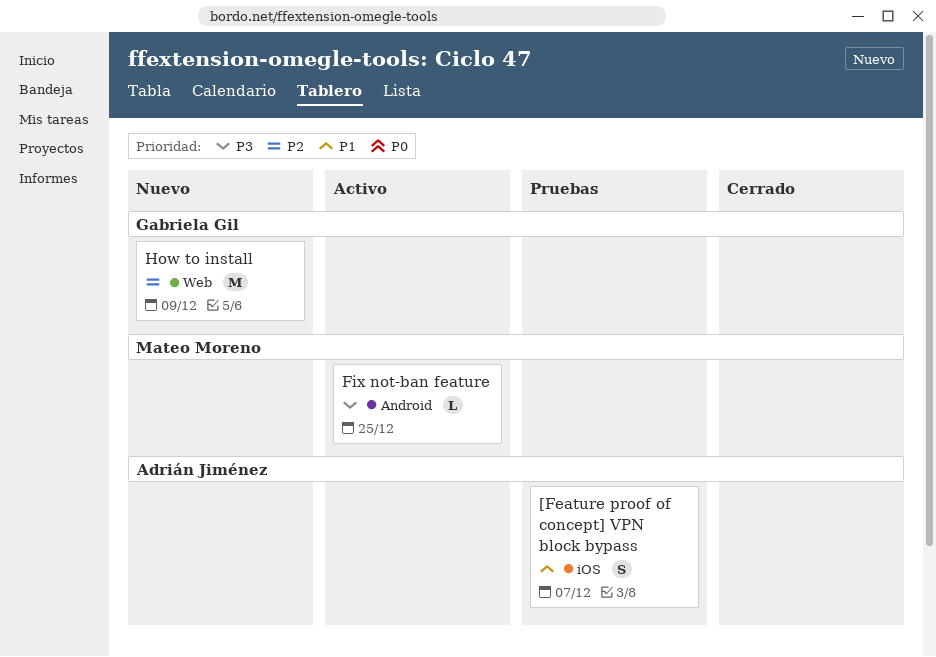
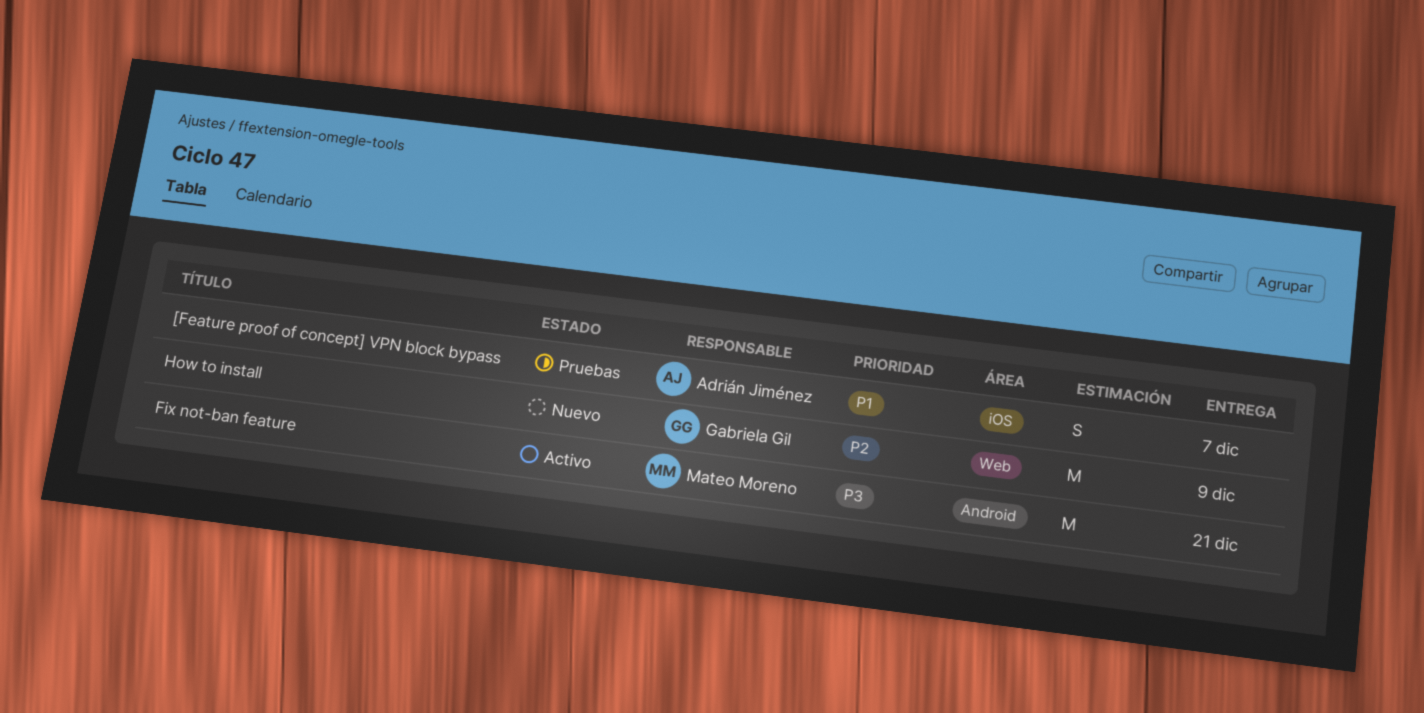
Fix not-ban feature, estimate: L -> M
Fix not-ban feature, due: Dec 25 -> Dec 21

